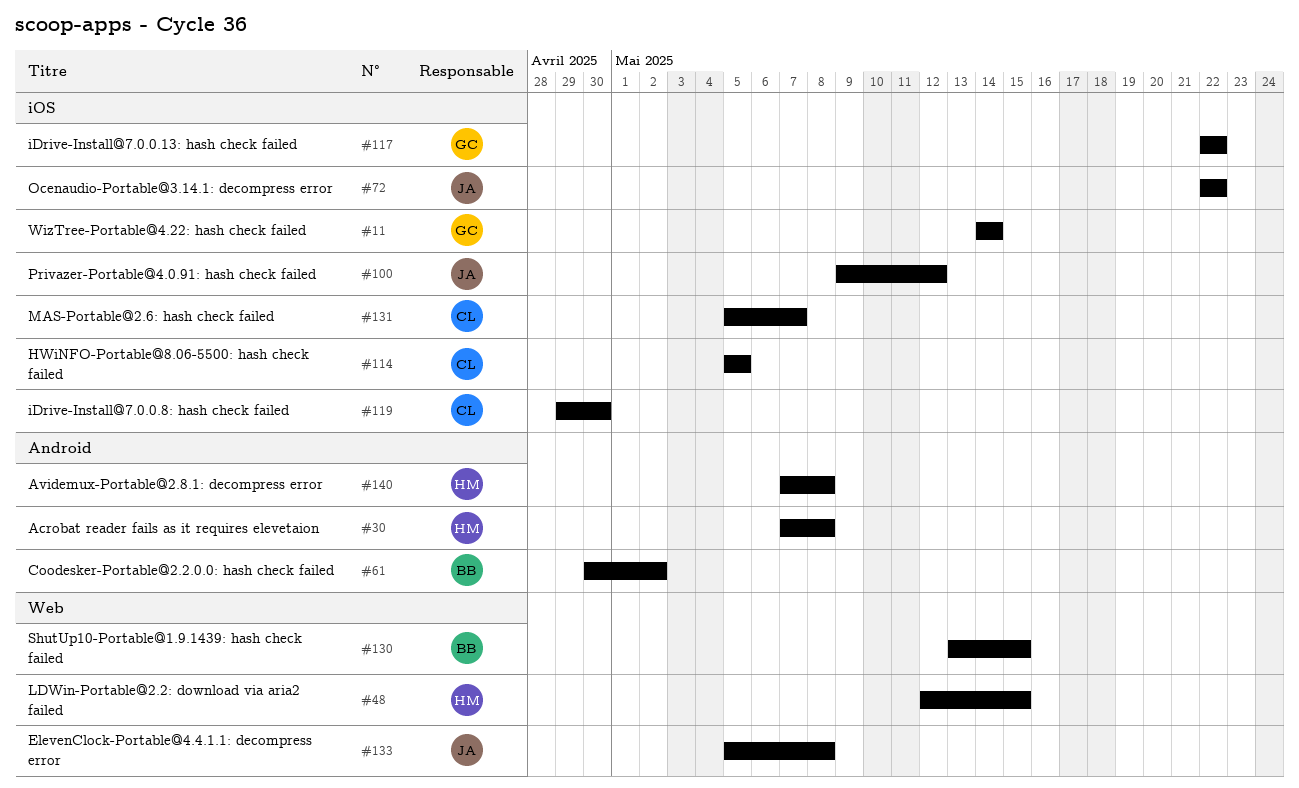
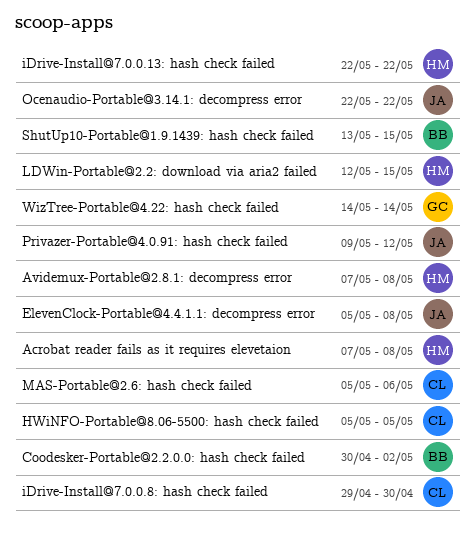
iDrive-Install@7.0.0.13: hash check failed, owner: GC -> HM
MAS-Portable@2.6: hash check failed, due: May 7 -> May 6

